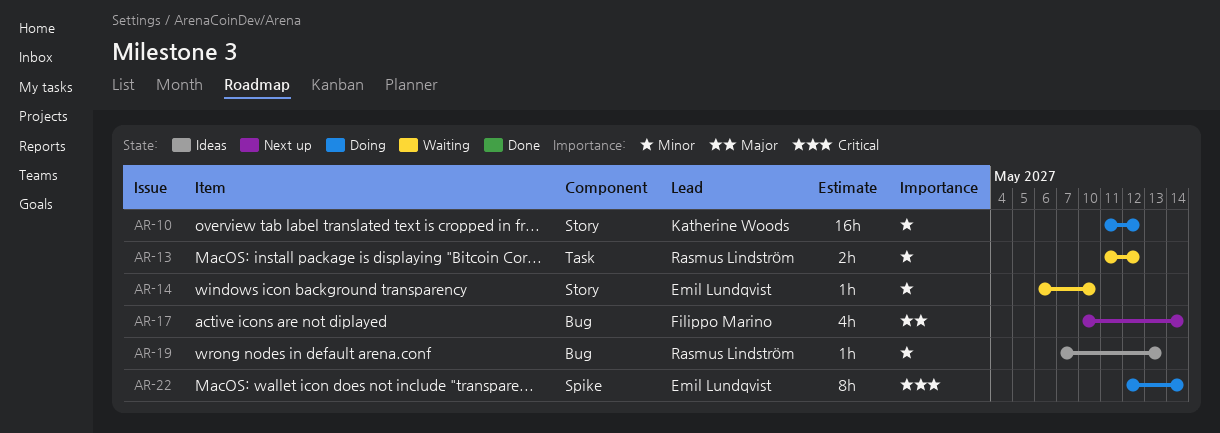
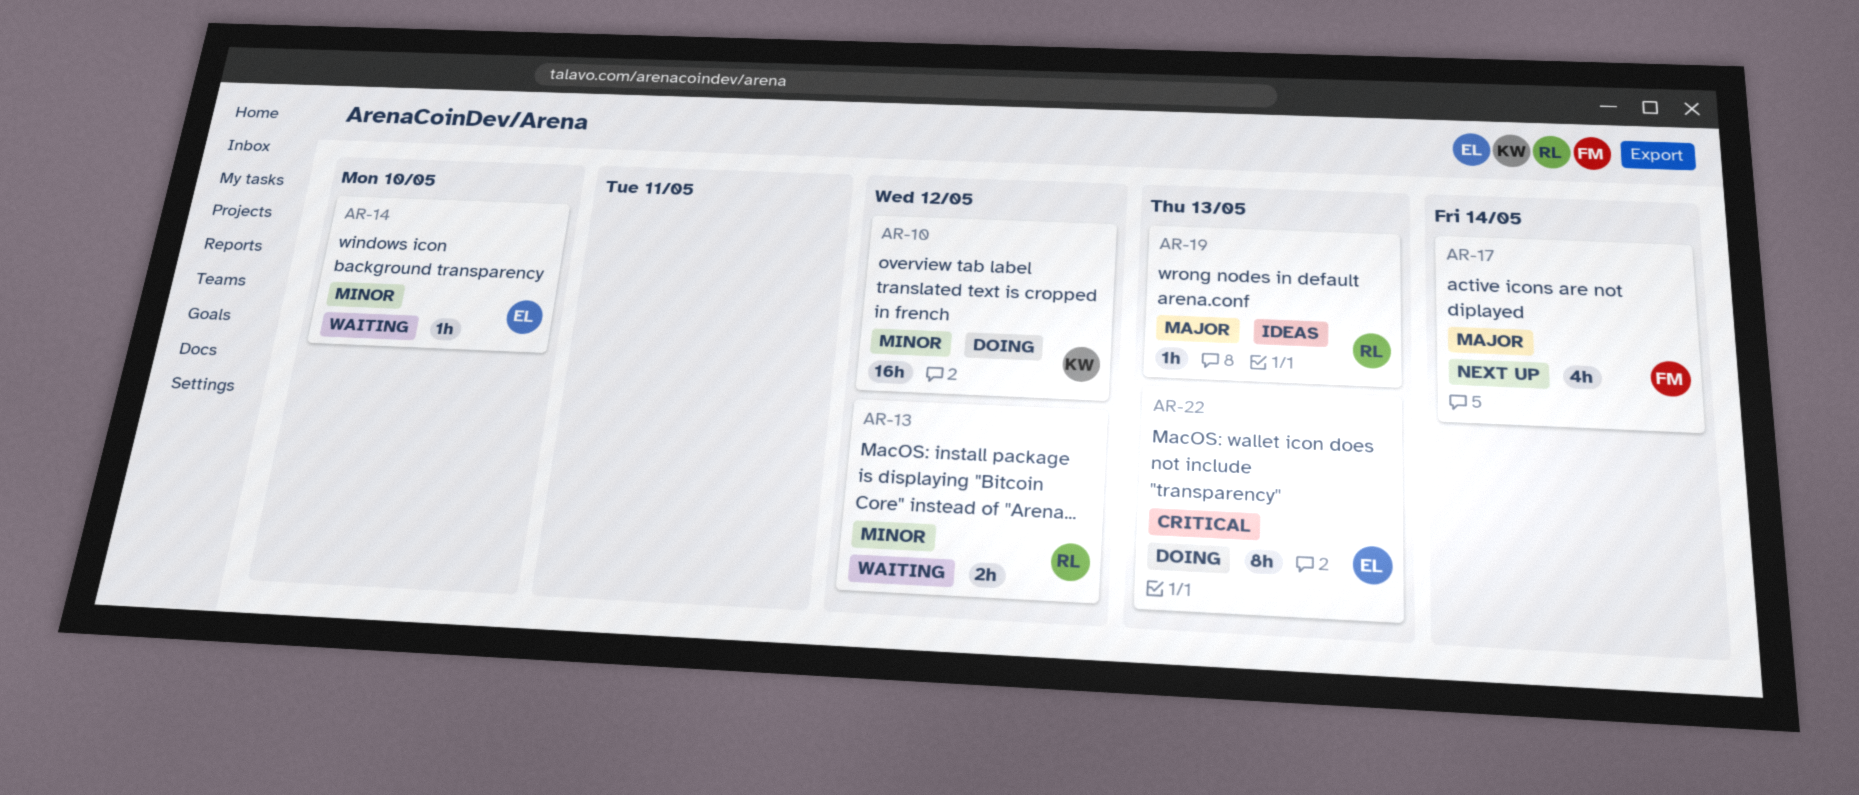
AR-19, priority: Minor -> Major
AR-22, due: May 14 -> May 13

